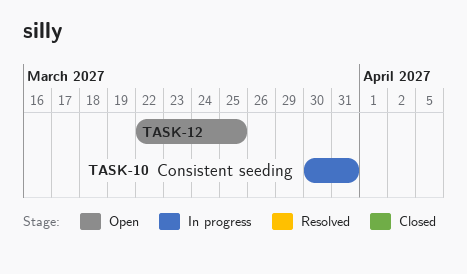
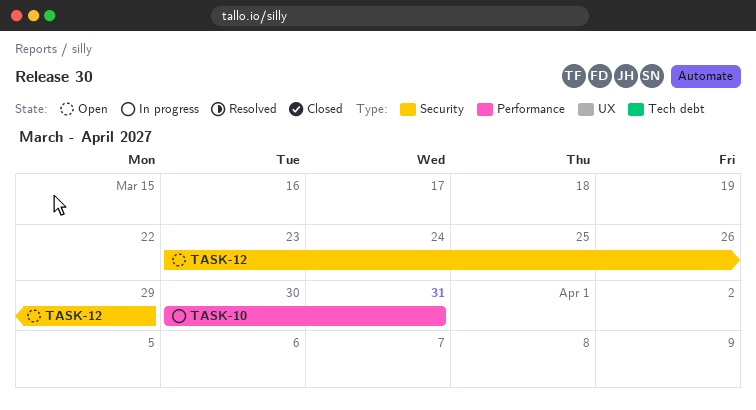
TASK-12, start: Mar 22 -> Mar 23
TASK-12, due: Mar 25 -> Mar 29

